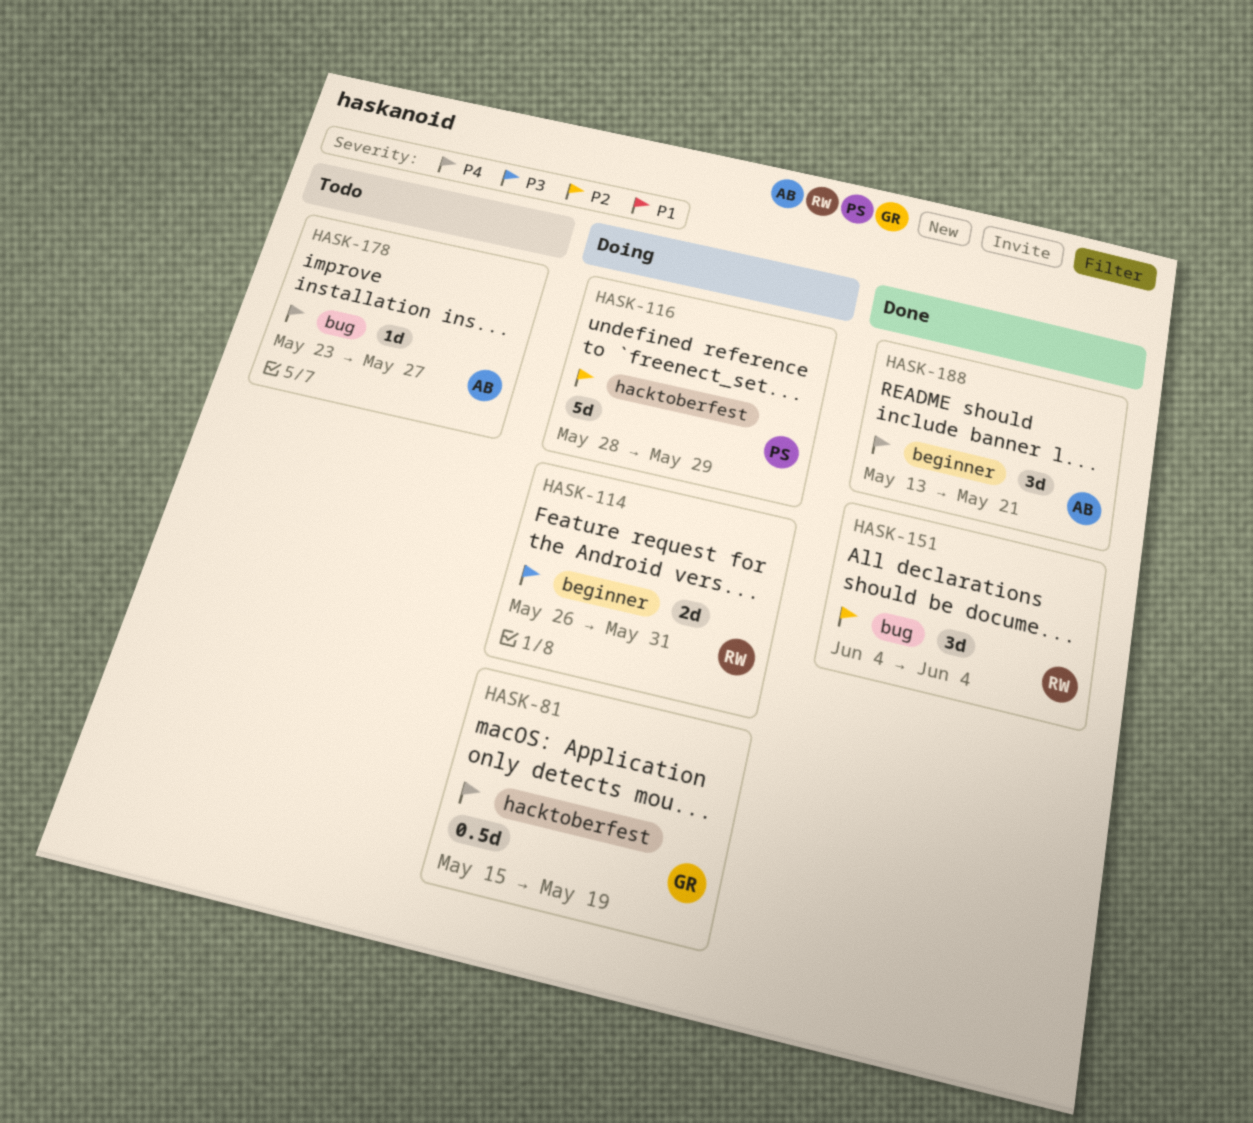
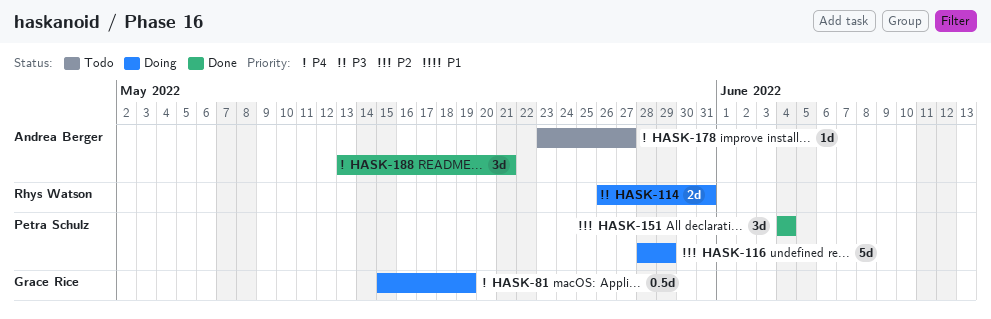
HASK-151, owner: Rhys Watson -> Petra Schulz

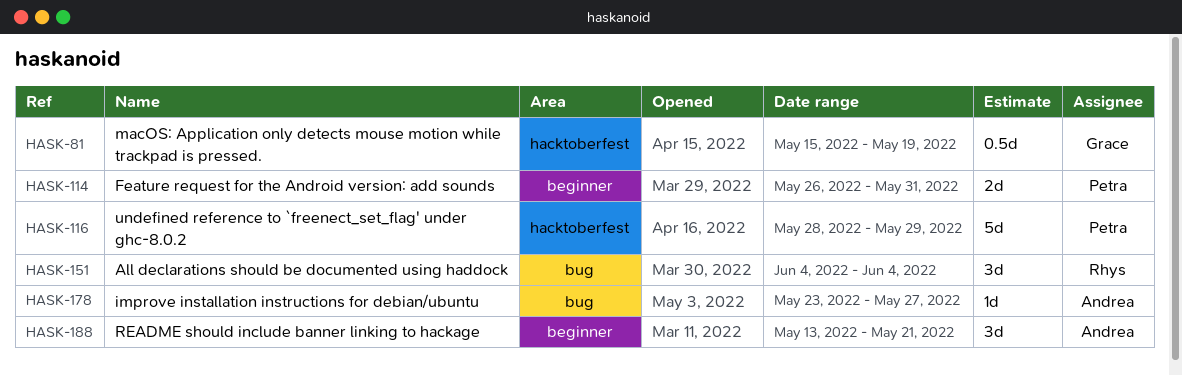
HASK-114, owner: Rhys Watson -> Petra Schulz
HASK-151, owner: Petra Schulz -> Rhys Watson

